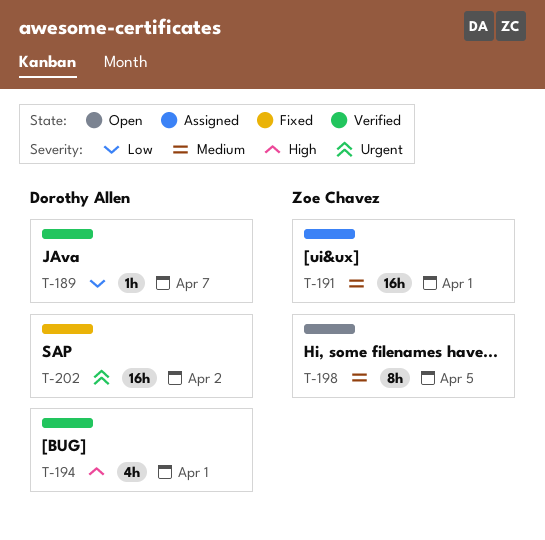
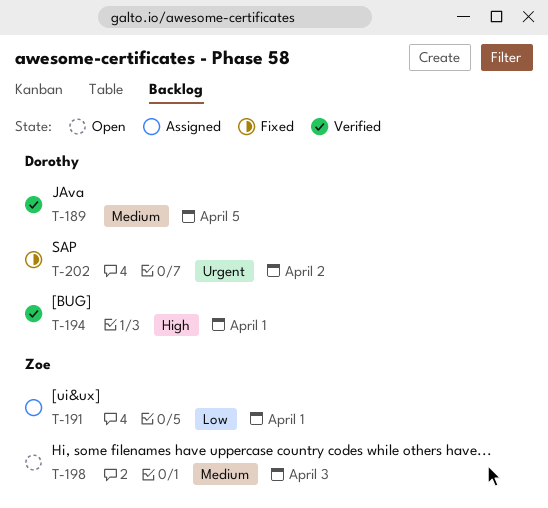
T-189, priority: Low -> Medium
T-189, due: Apr 7 -> Apr 5
T-191, priority: Medium -> Low
T-198, due: Apr 5 -> Apr 3

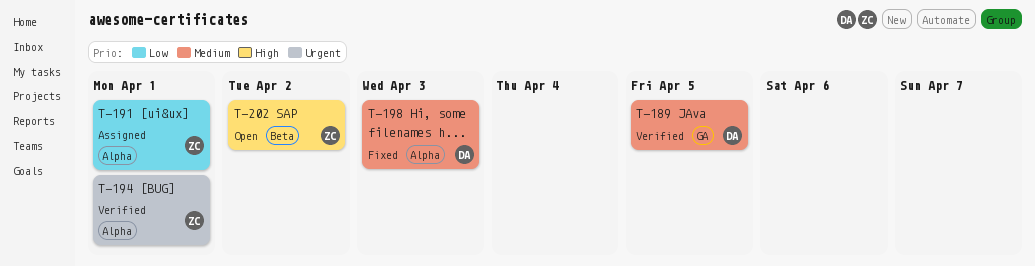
T-194, owner: Dorothy -> Zoe
T-194, priority: High -> Urgent
T-198, status: Open -> Fixed
T-198, owner: Zoe -> Dorothy
T-202, status: Fixed -> Open
T-202, owner: Dorothy -> Zoe
T-202, priority: Urgent -> High

